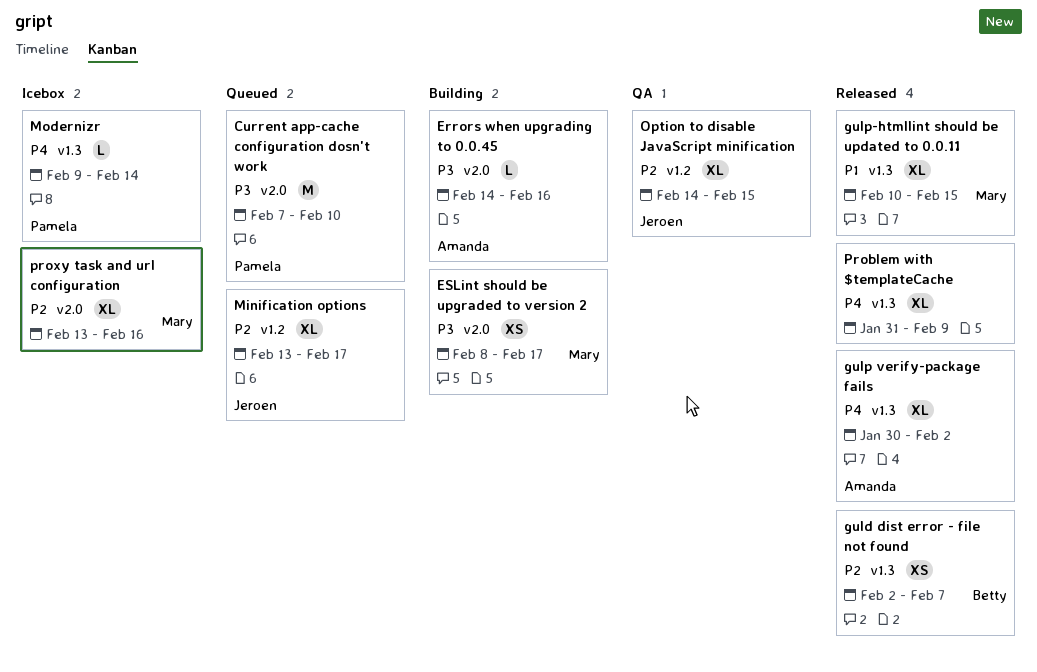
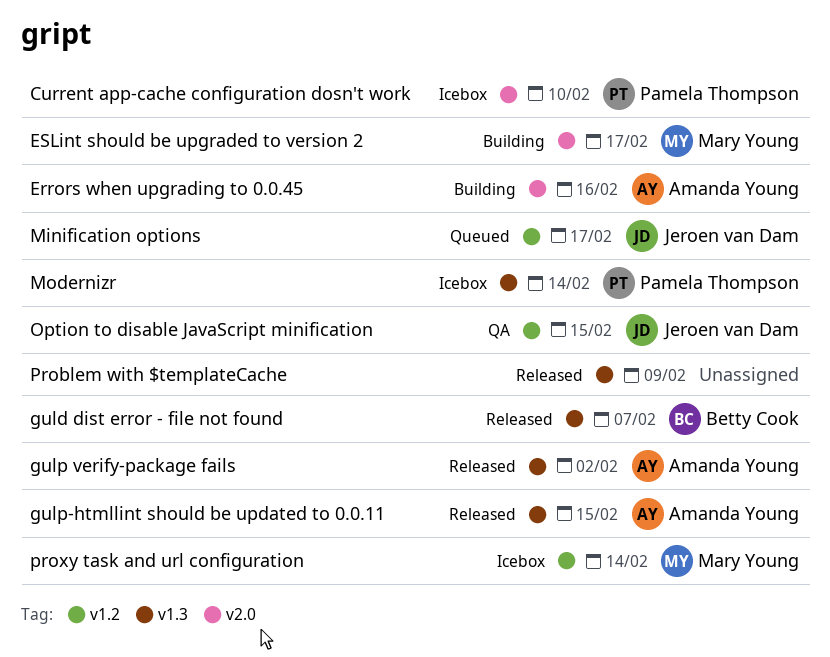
Current app-cache configuration dosn't work, status: Queued -> Icebox
gulp-htmllint should be updated to 0.0.11, owner: Mary Young -> Amanda Young
proxy task and url configuration, label: v2.0 -> v1.2
proxy task and url configuration, due: Feb 16 -> Feb 14

